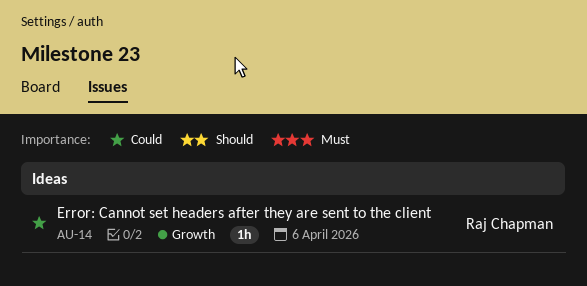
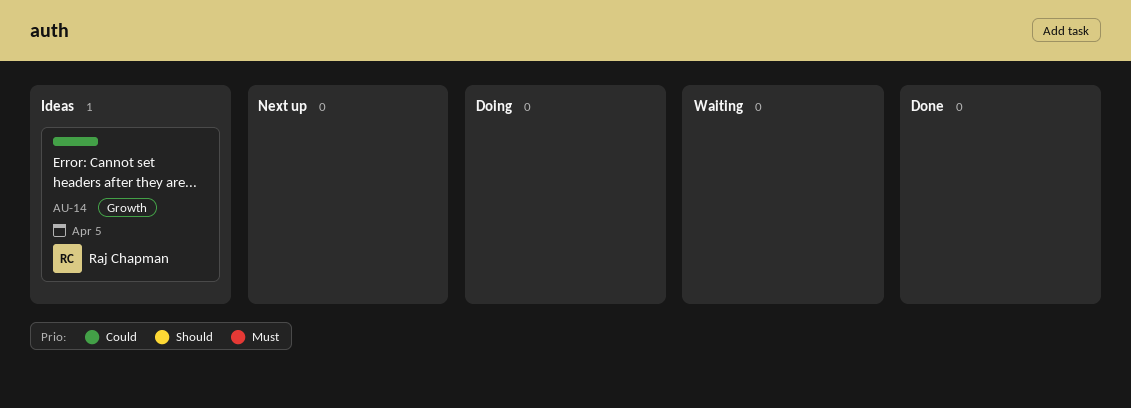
AU-14, due: Apr 6 -> Apr 5

